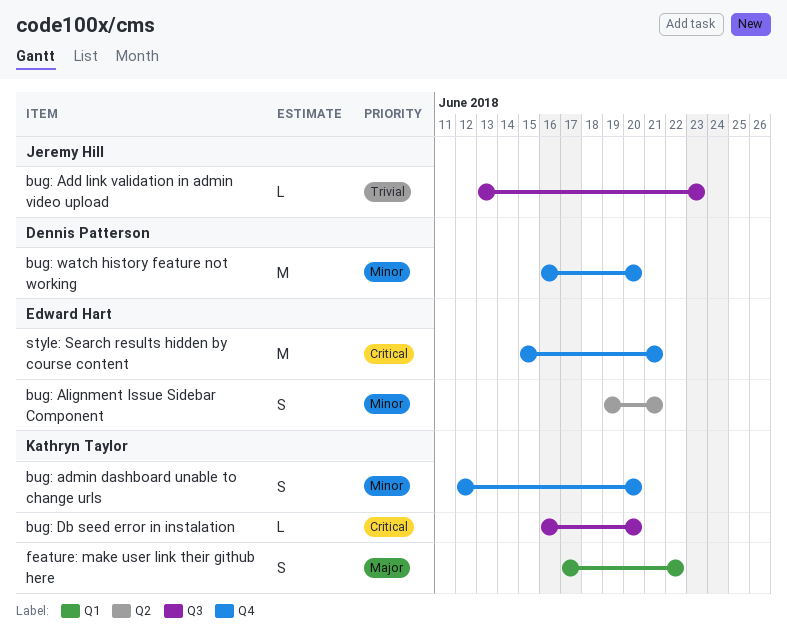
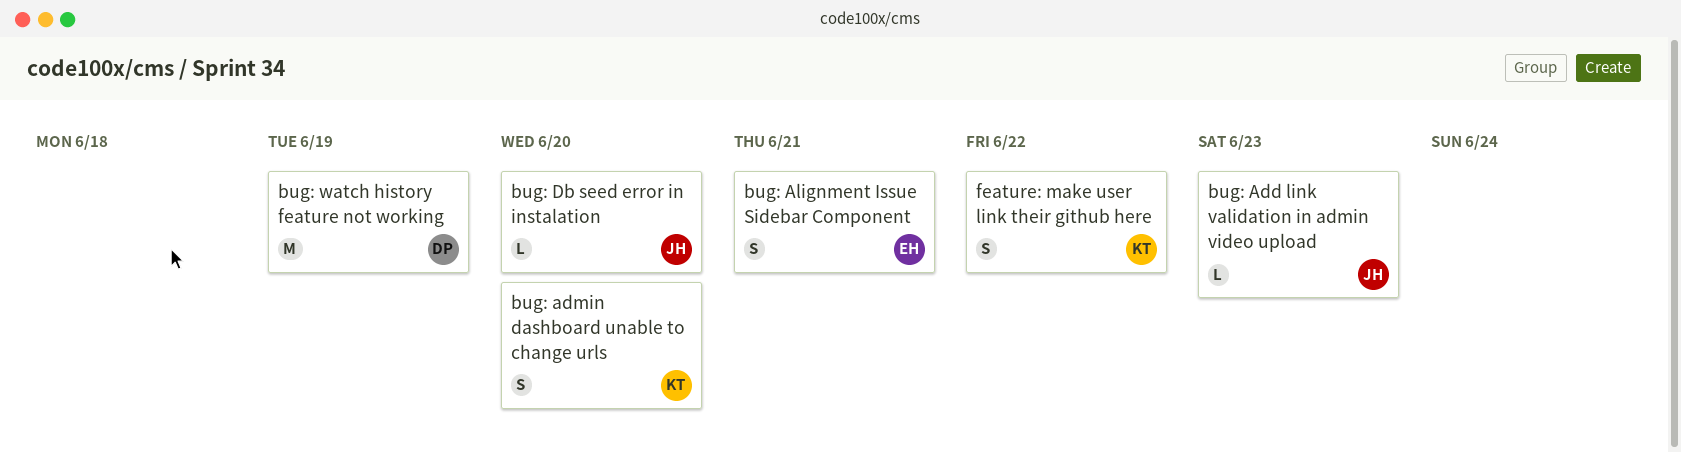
bug: Db seed error in instalation, owner: Kathryn Taylor -> Jeremy Hill
bug: watch history feature not working, due: Jun 20 -> Jun 19
style: Search results hidden by course content: present -> none

